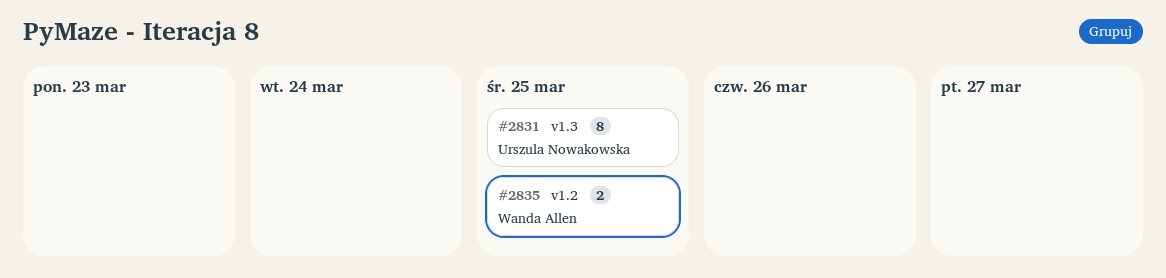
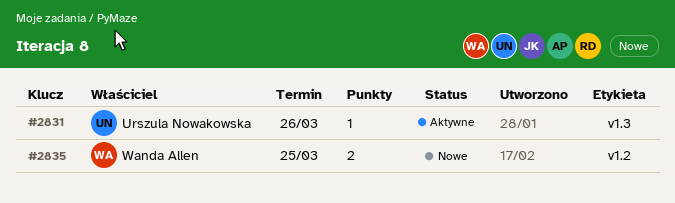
#2831, estimate: 8 -> 1
#2831, due: Mar 25 -> Mar 26

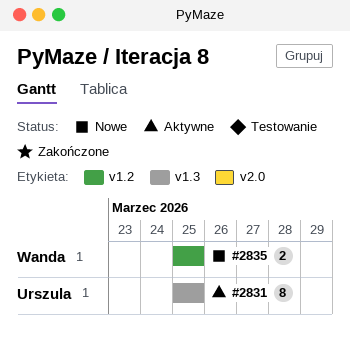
#2831, estimate: 1 -> 8
#2831, due: Mar 26 -> Mar 25

